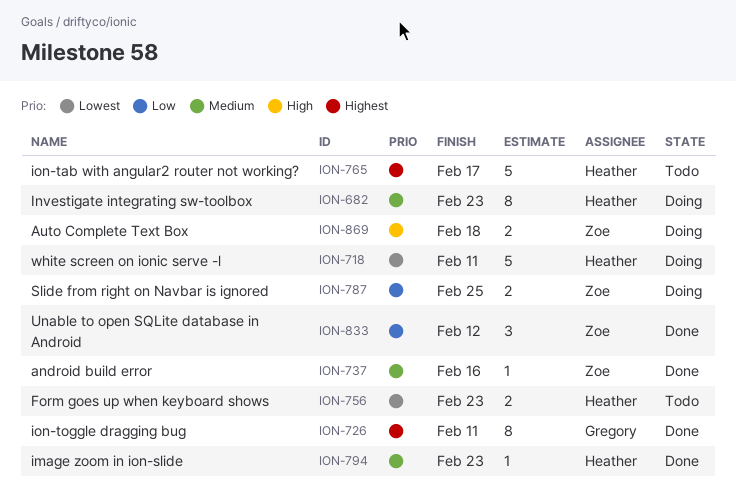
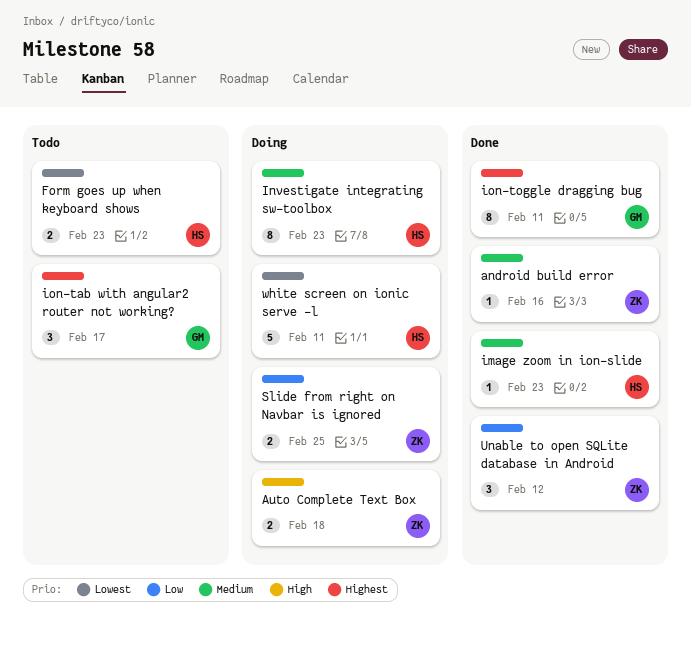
ion-tab with angular2 router not working?, owner: Heather -> Gregory
ion-tab with angular2 router not working?, estimate: 5 -> 3

